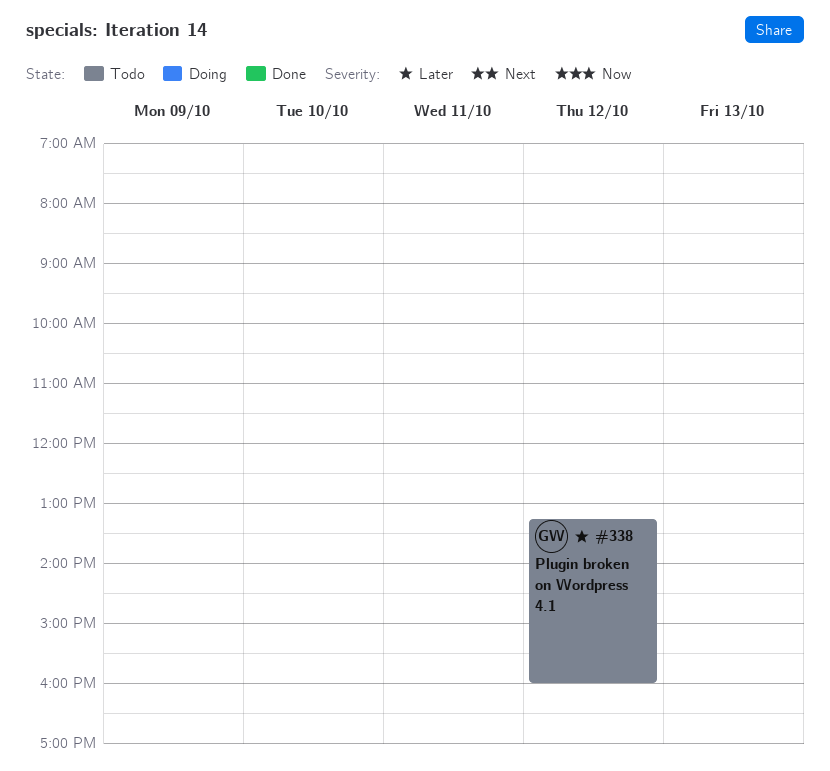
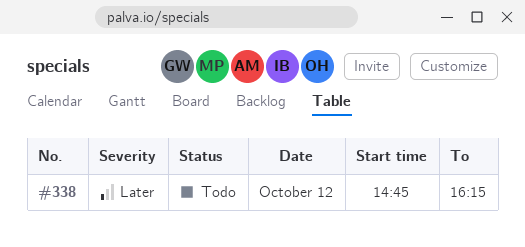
#338, begins: 13:15 -> 14:45
#338, ends: 16:00 -> 16:15

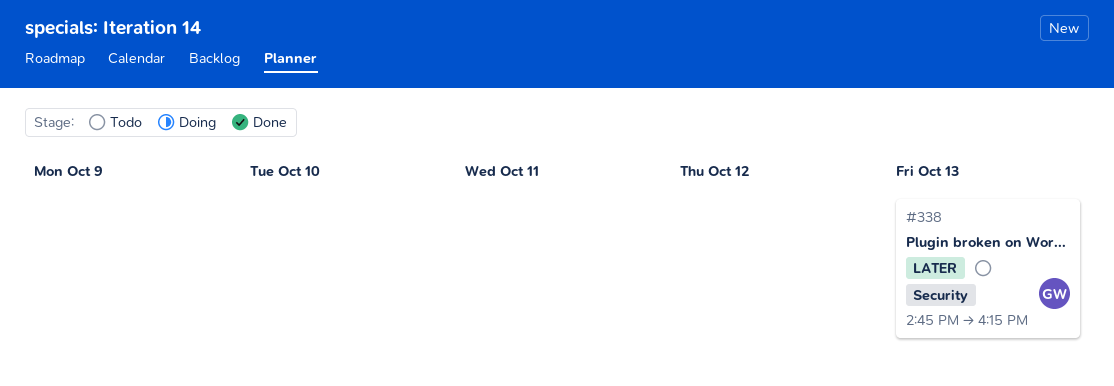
#338, day: Oct 12 -> Oct 13

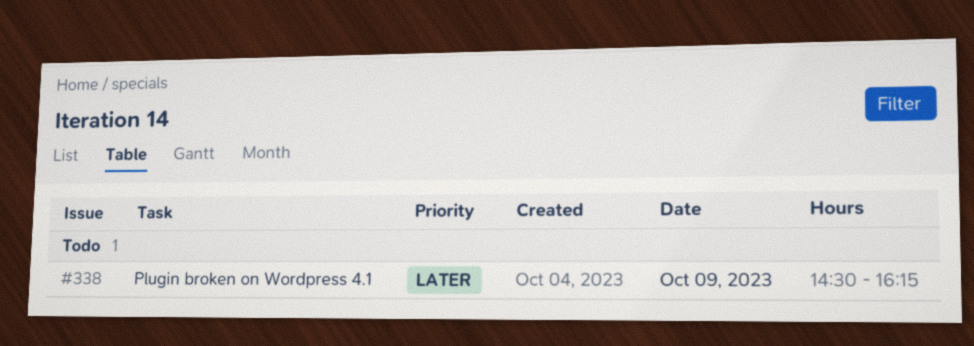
#338, day: Oct 13 -> Oct 9
#338, begins: 14:45 -> 14:30

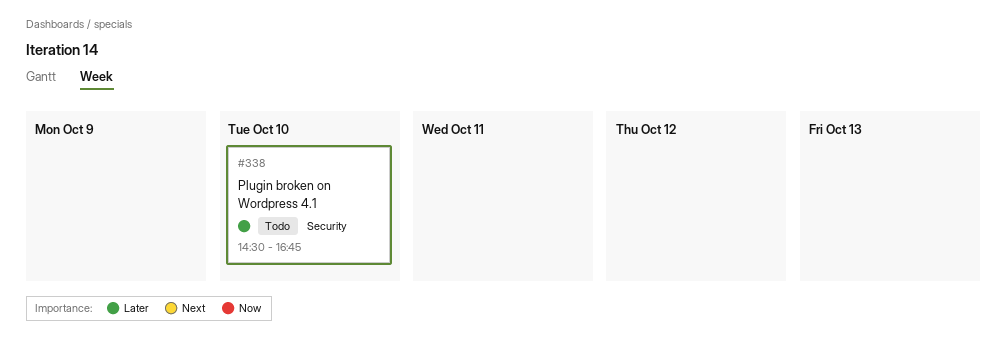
#338, day: Oct 9 -> Oct 10
#338, ends: 16:15 -> 16:45

